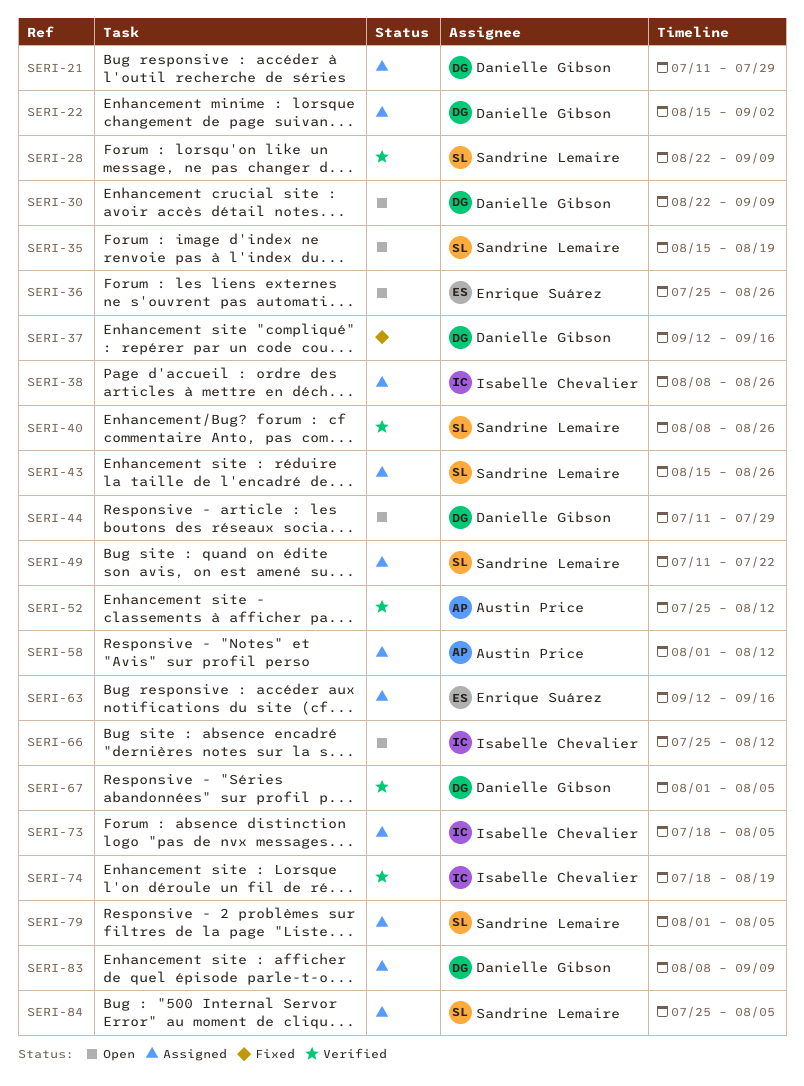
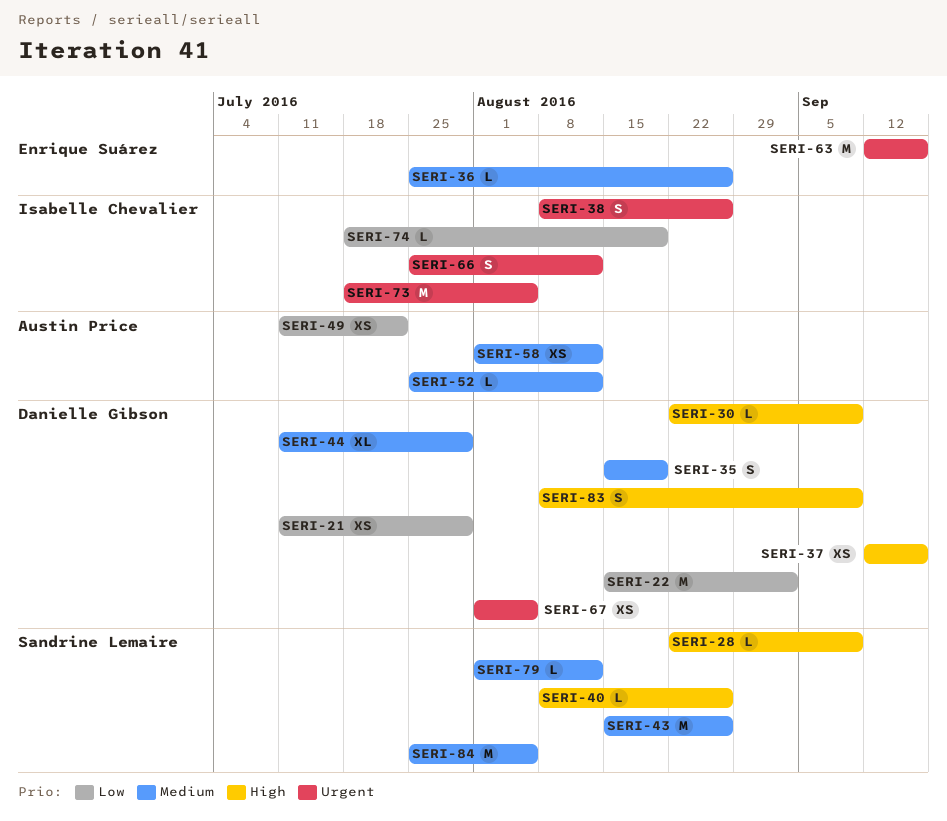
SERI-35, owner: Sandrine Lemaire -> Danielle Gibson
SERI-49, owner: Sandrine Lemaire -> Austin Price
SERI-79, due: Aug 5 -> Aug 12

